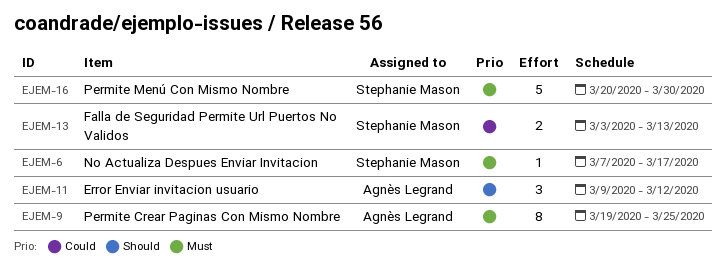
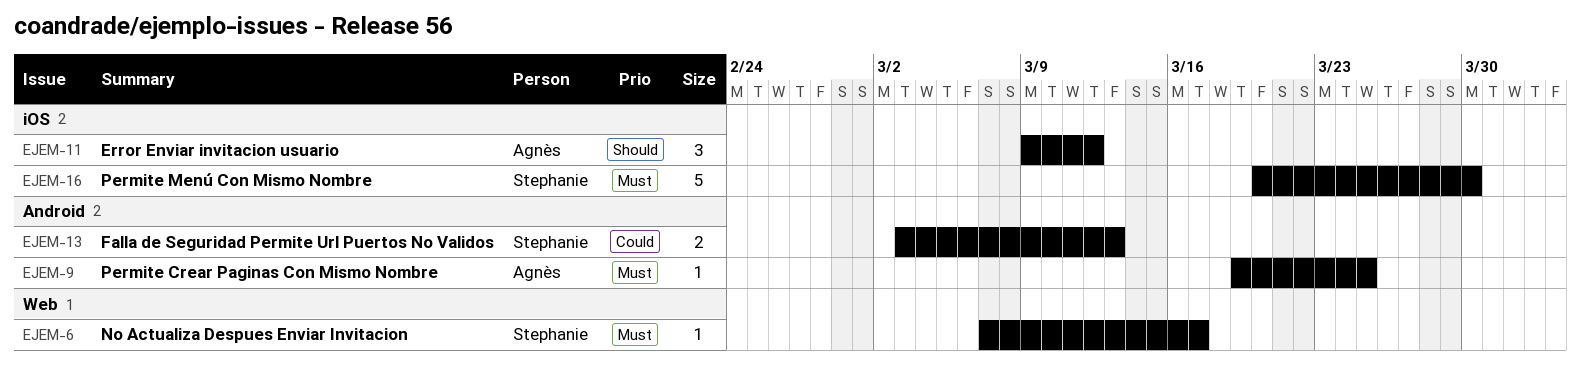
EJEM-9, estimate: 8 -> 1

